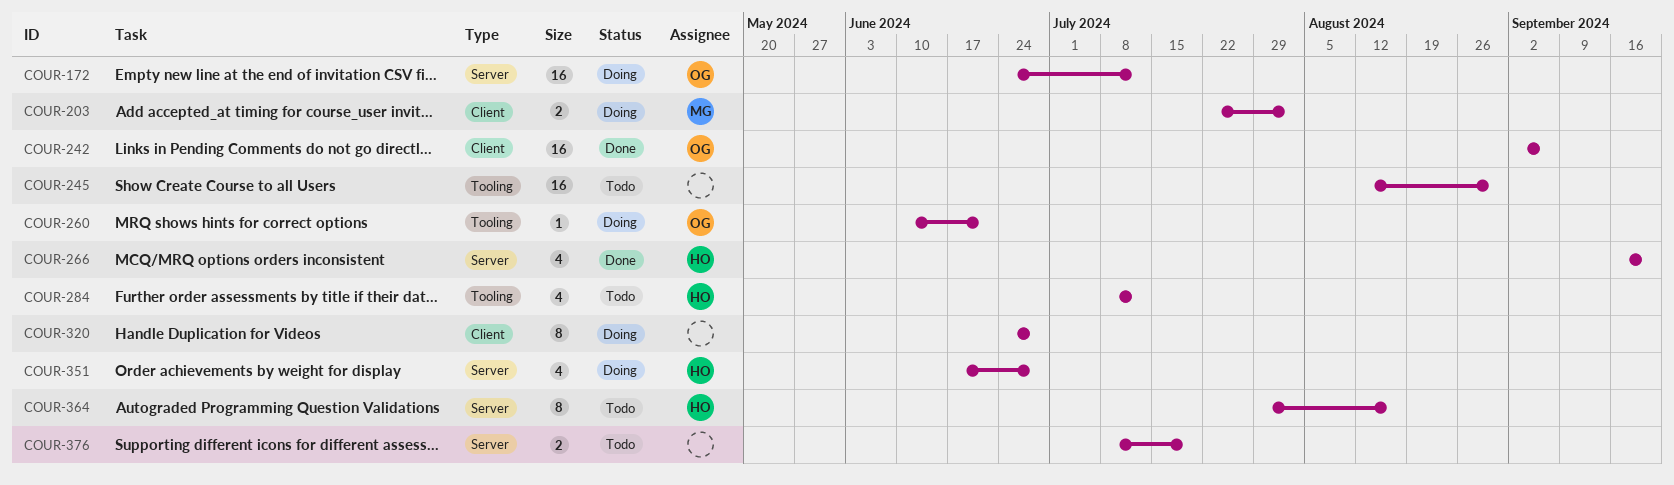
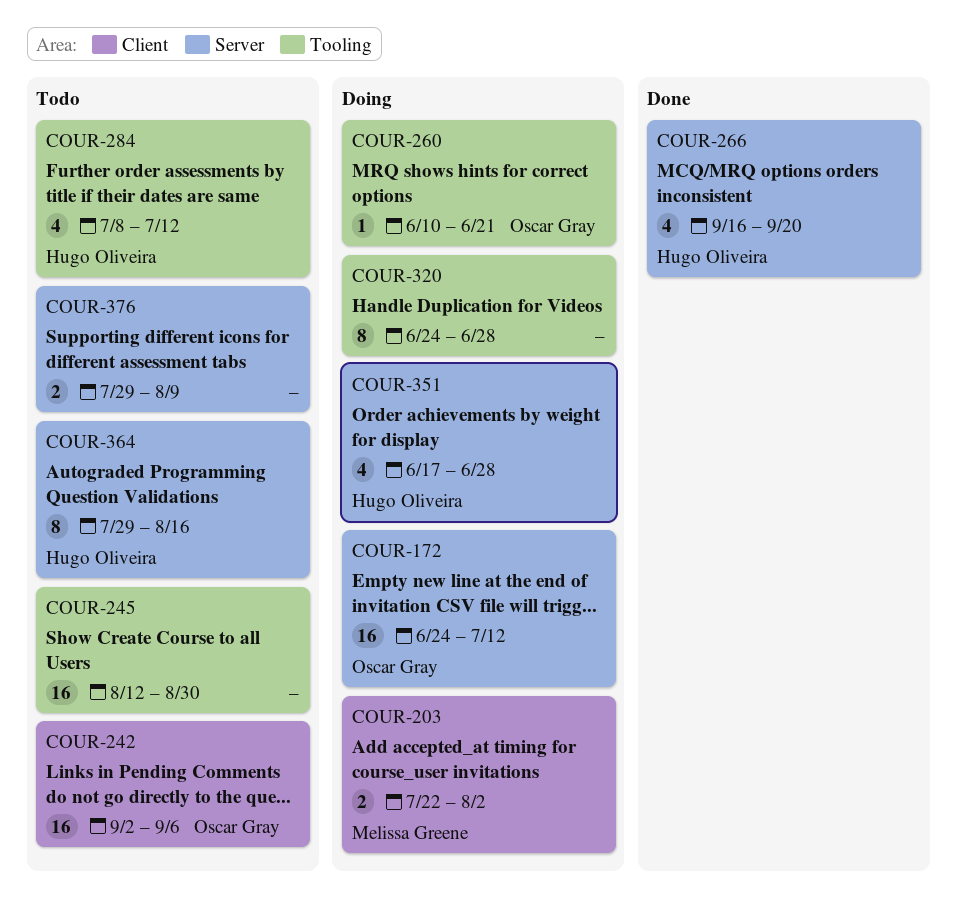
COUR-242, status: Done -> Todo
COUR-320, label: Client -> Tooling
COUR-376, start: Jul 8 -> Jul 29
COUR-376, due: Jul 19 -> Aug 9

